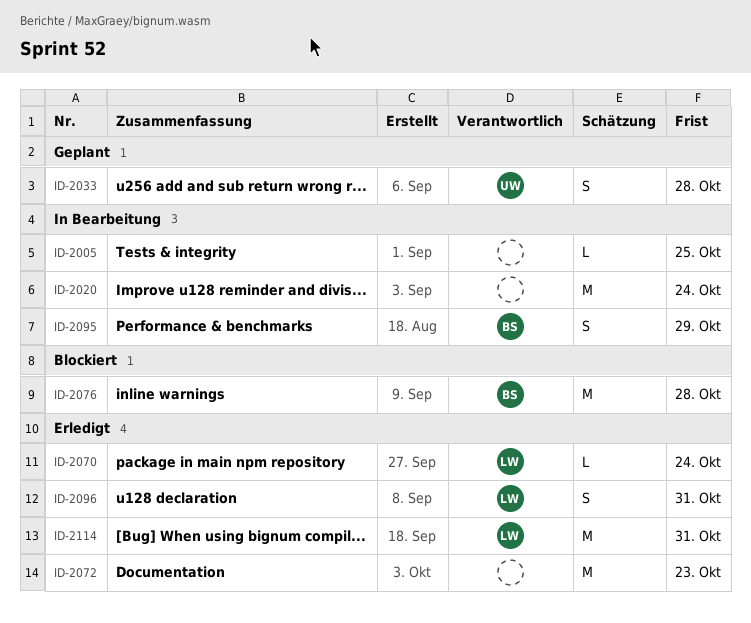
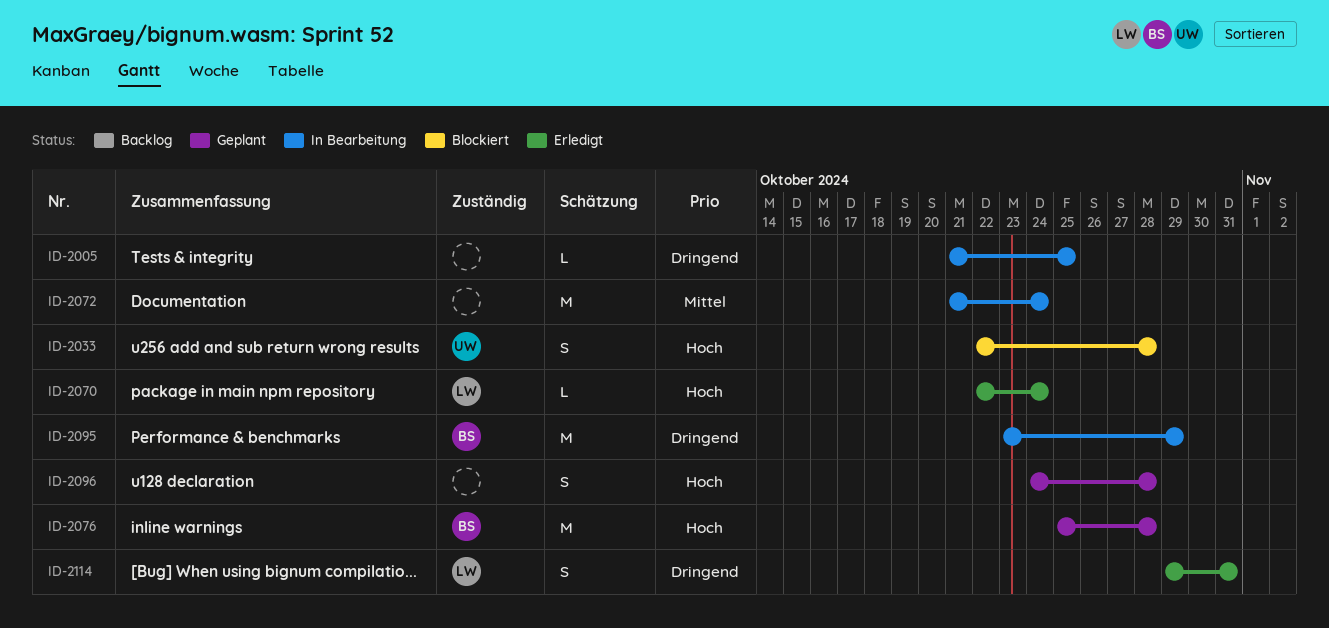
ID-2020: present -> none
ID-2033, status: Geplant -> Blockiert
ID-2072, status: Erledigt -> In Bearbeitung
ID-2072, due: Oct 23 -> Oct 24
ID-2076, status: Blockiert -> Geplant
ID-2095, estimate: S -> M
ID-2096, status: Erledigt -> Geplant
ID-2096, owner: LW -> none
ID-2096, due: Oct 31 -> Oct 28
ID-2114, estimate: M -> S

